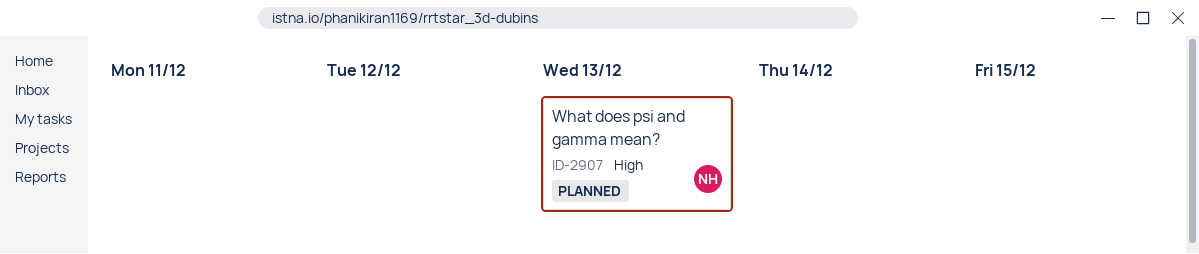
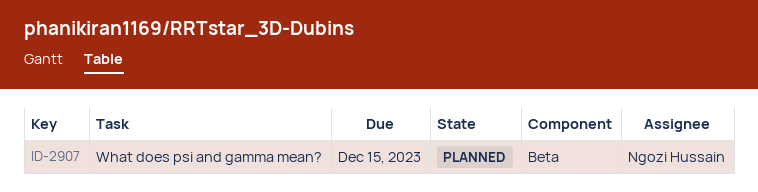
ID-2907, due: Dec 13 -> Dec 15

